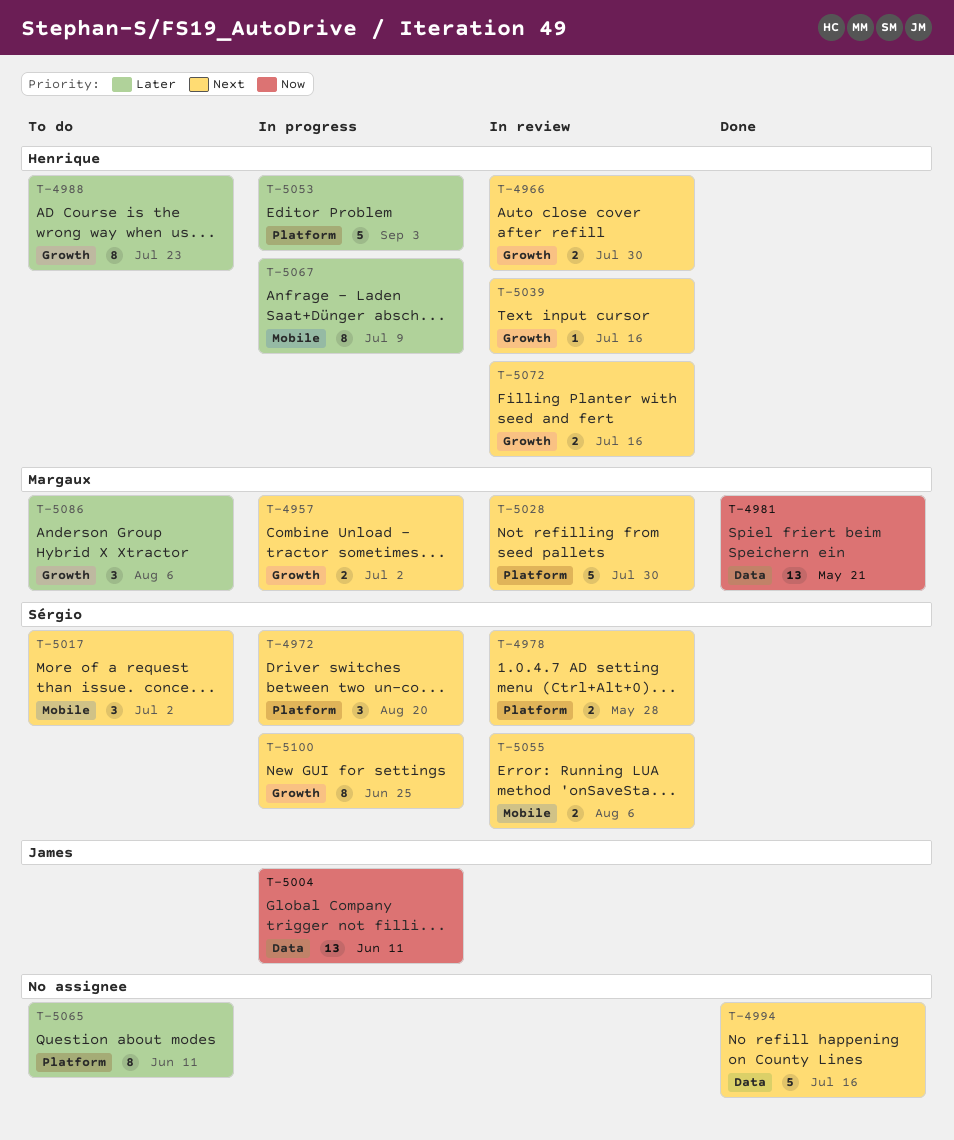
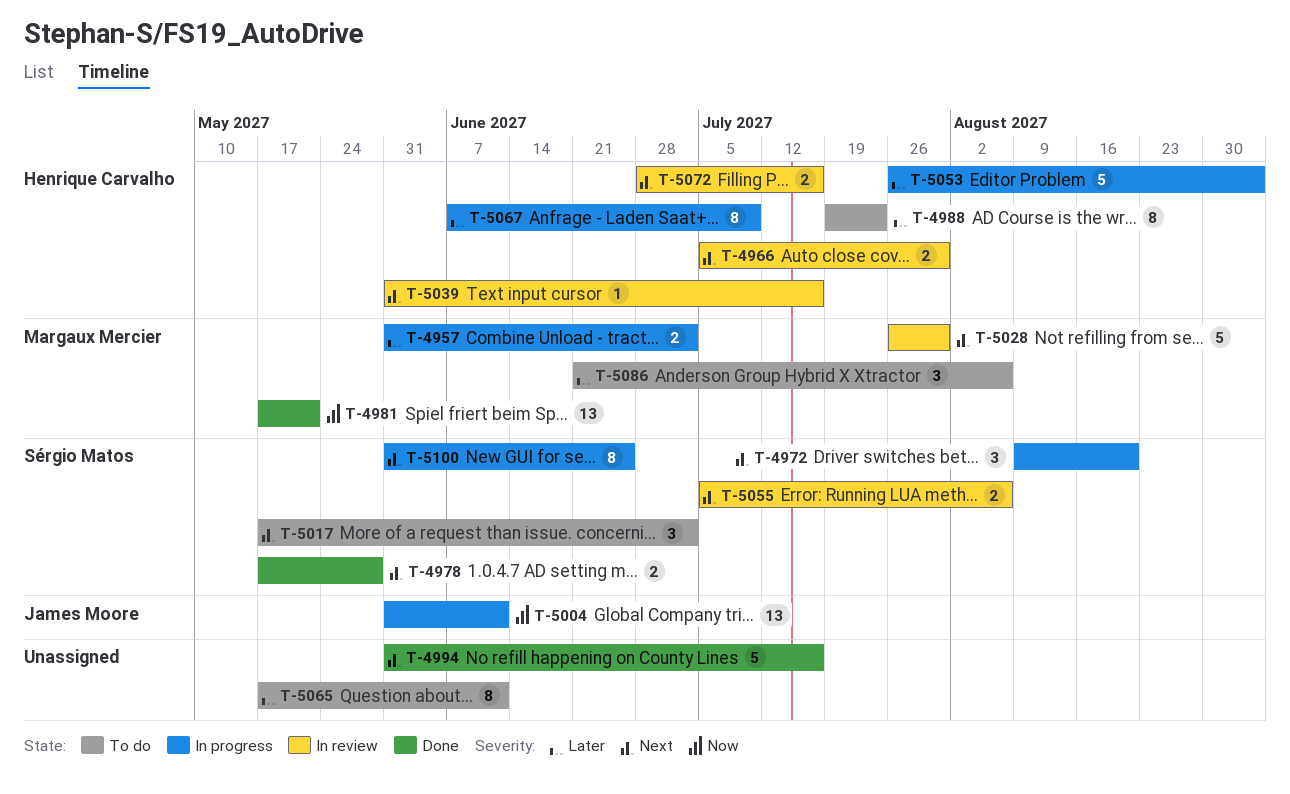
T-4957, priority: Next -> Later
T-4978, status: In review -> Done

